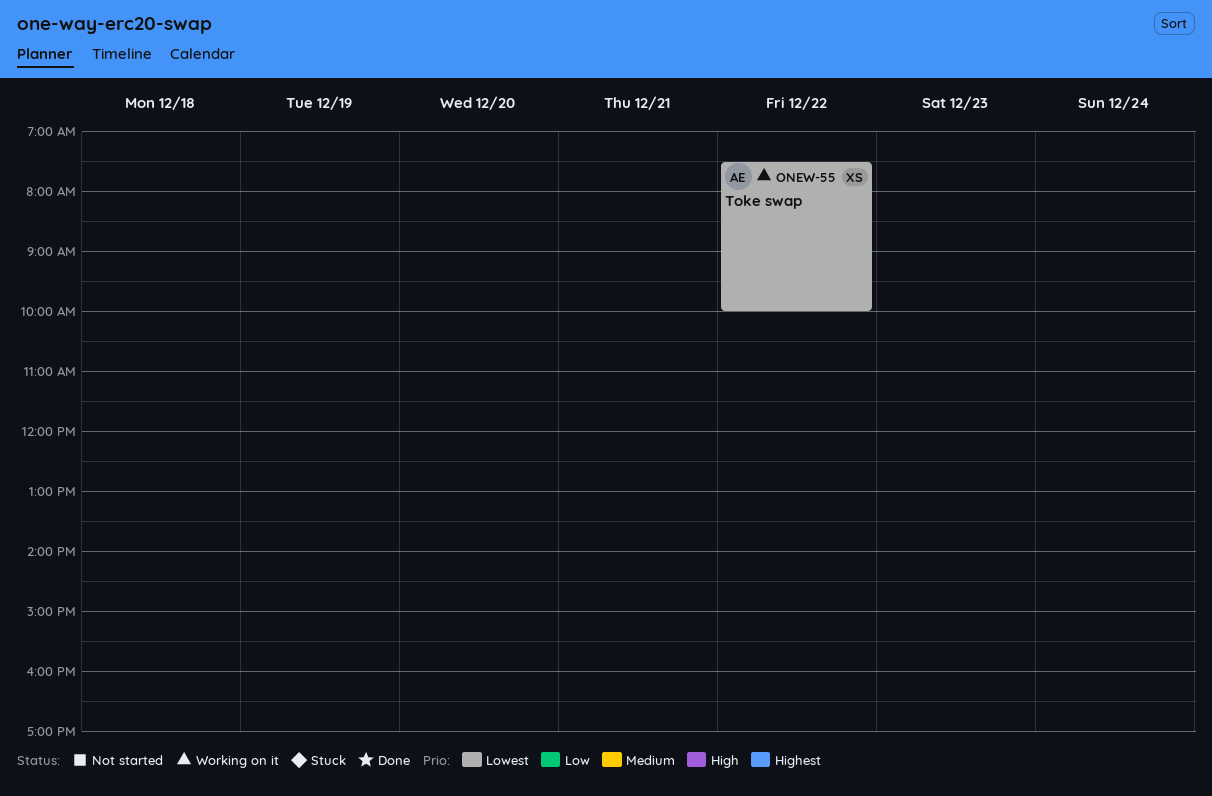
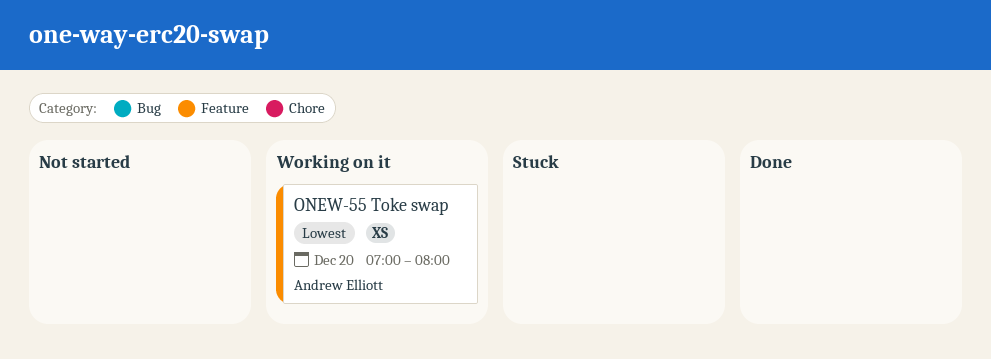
ONEW-55, day: Dec 22 -> Dec 20
ONEW-55, begins: 07:30 -> 07:00
ONEW-55, ends: 10:00 -> 08:00

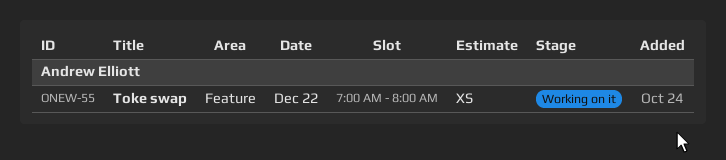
ONEW-55, day: Dec 20 -> Dec 22

